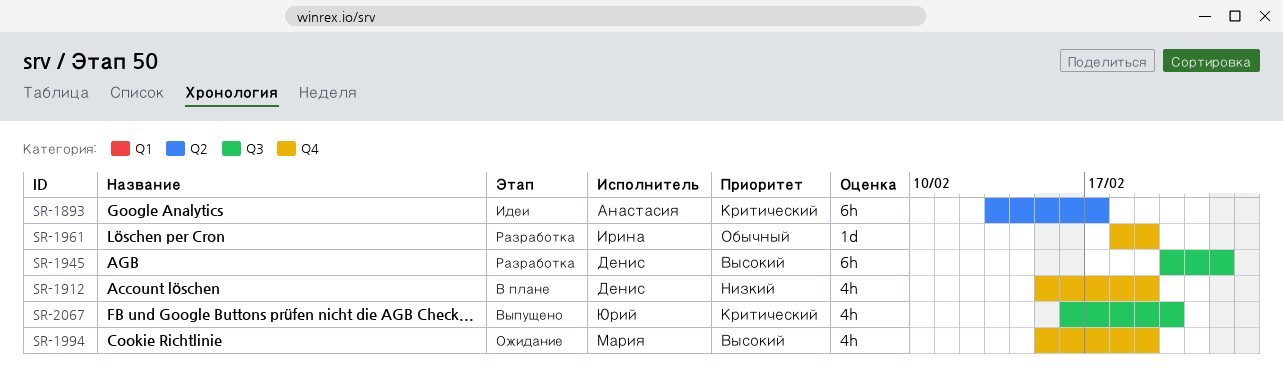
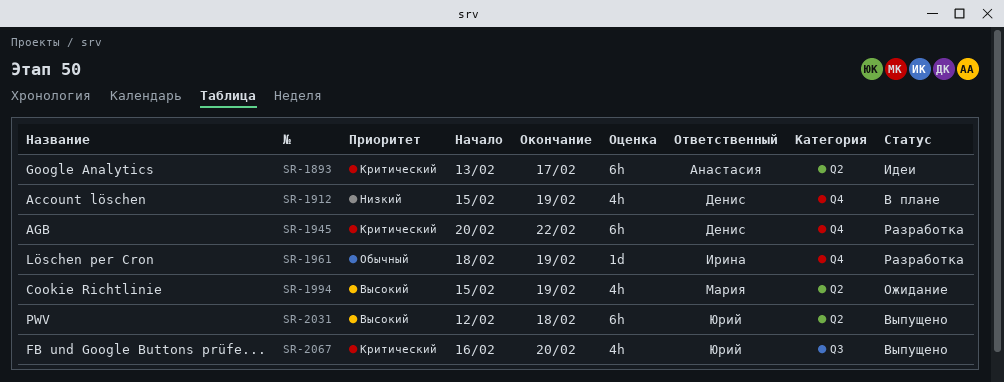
SR-1945, priority: Высокий -> Критический
SR-1945, label: Q3 -> Q4
SR-1994, label: Q4 -> Q2
SR-2031: none -> present

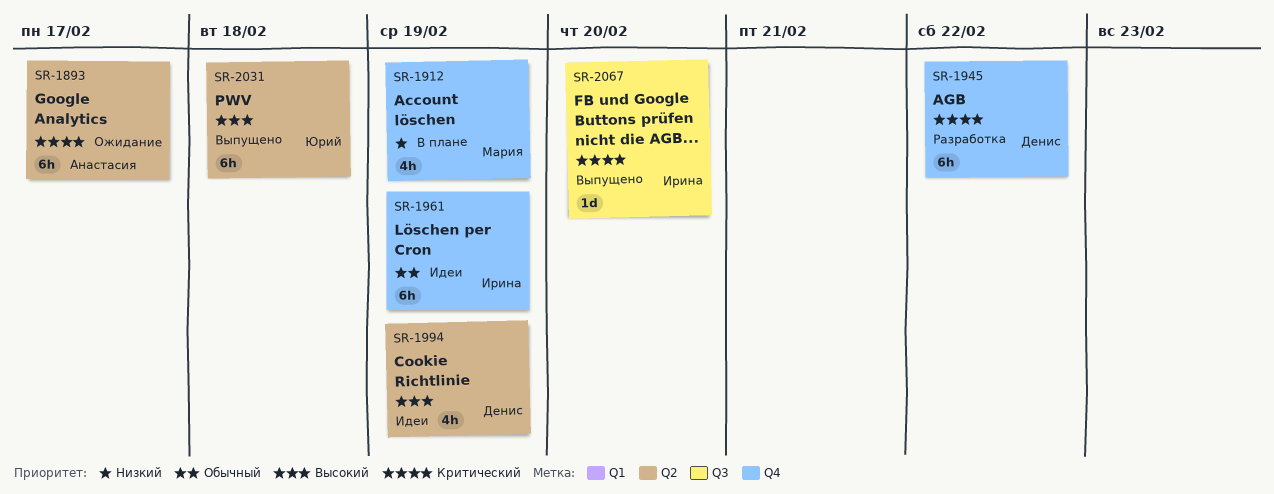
SR-1893, status: Идеи -> Ожидание
SR-1912, owner: Денис -> Мария
SR-1961, status: Разработка -> Идеи
SR-1961, estimate: 1d -> 6h
SR-1994, status: Ожидание -> Идеи
SR-1994, owner: Мария -> Денис
SR-2067, owner: Юрий -> Ирина
SR-2067, estimate: 4h -> 1d

